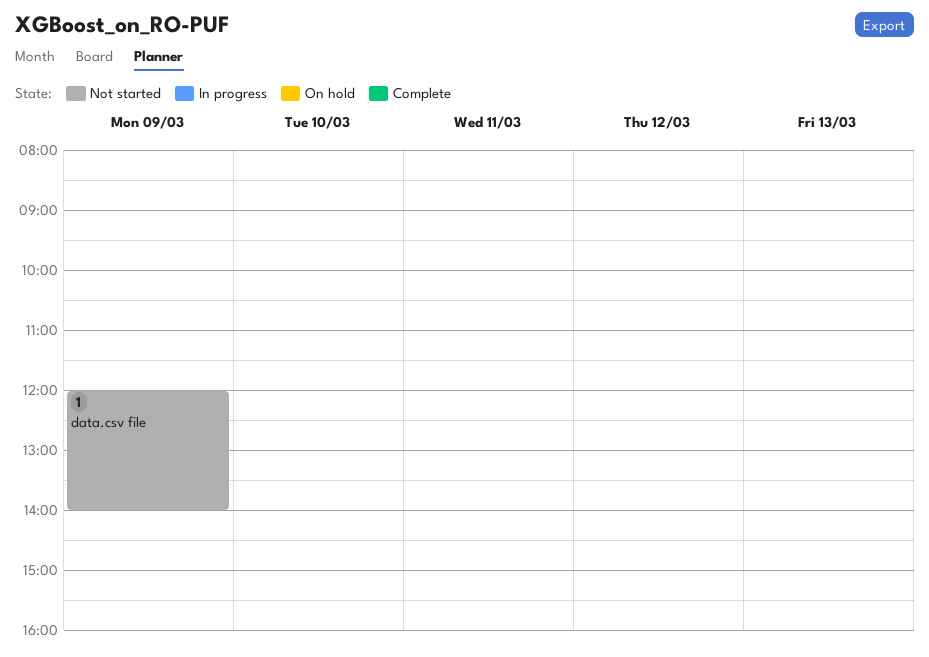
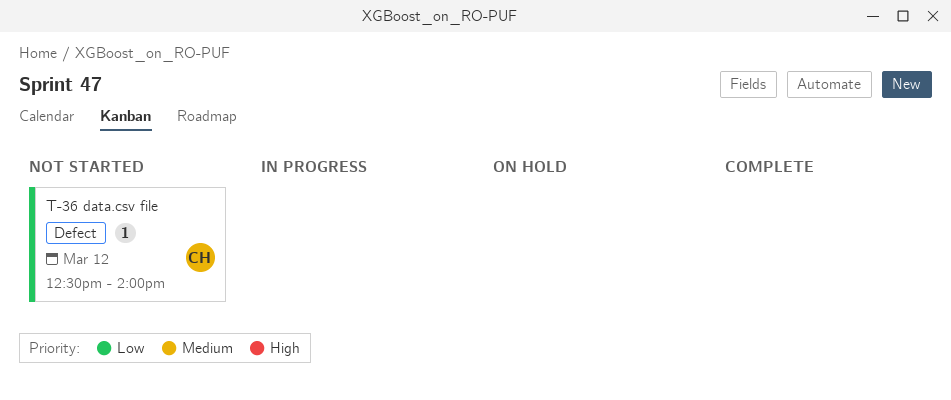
data.csv file, day: Mar 9 -> Mar 12
data.csv file, begins: 12:00 -> 12:30

